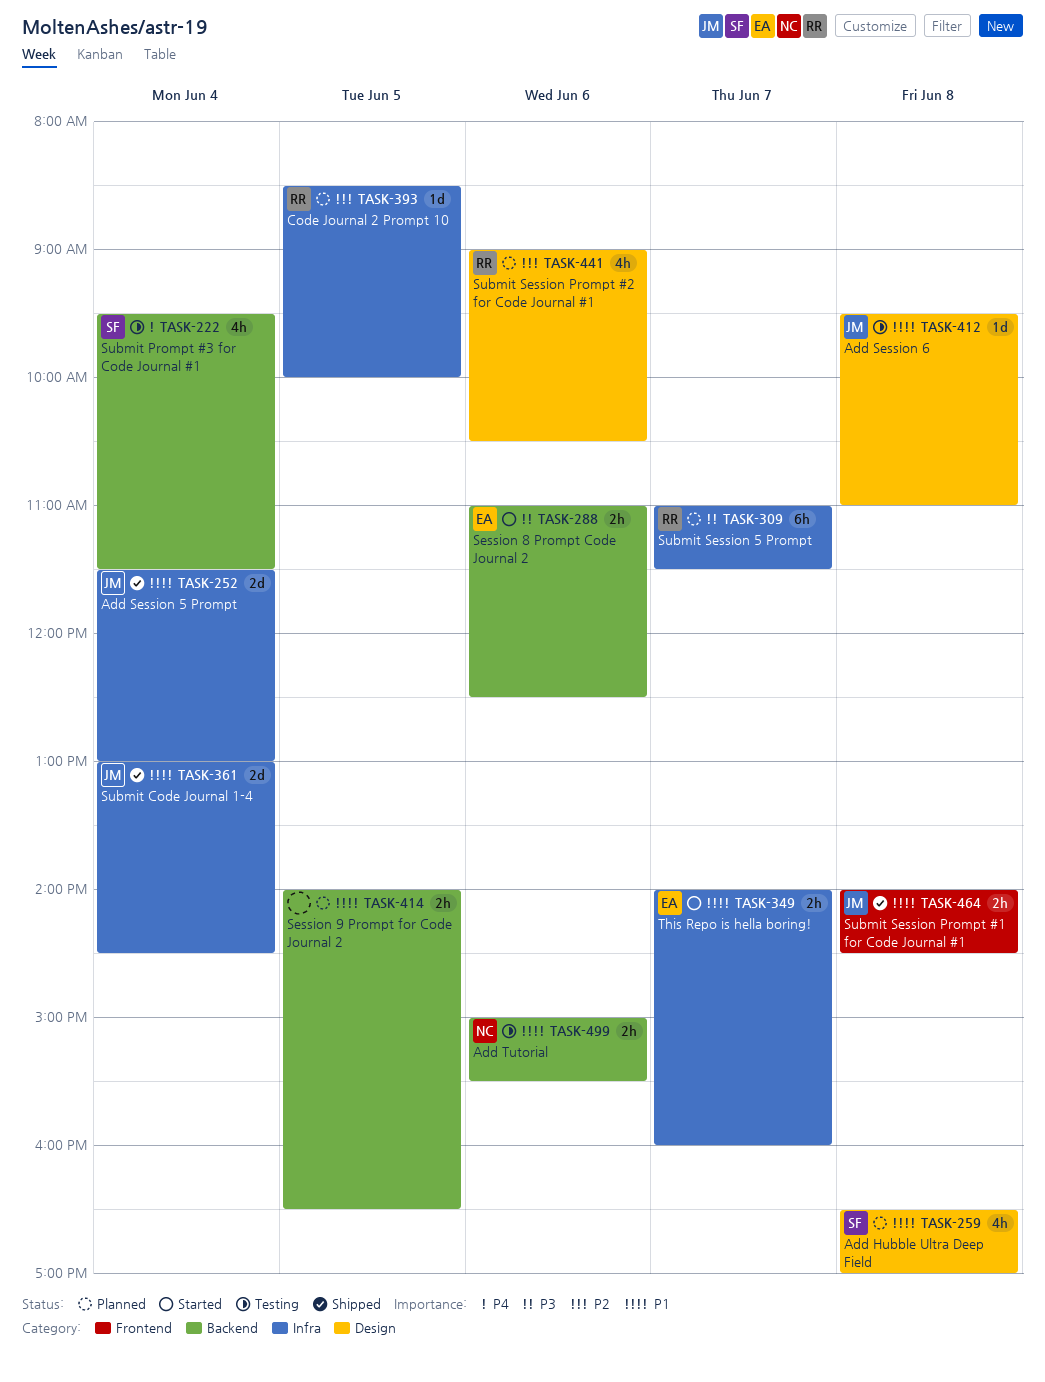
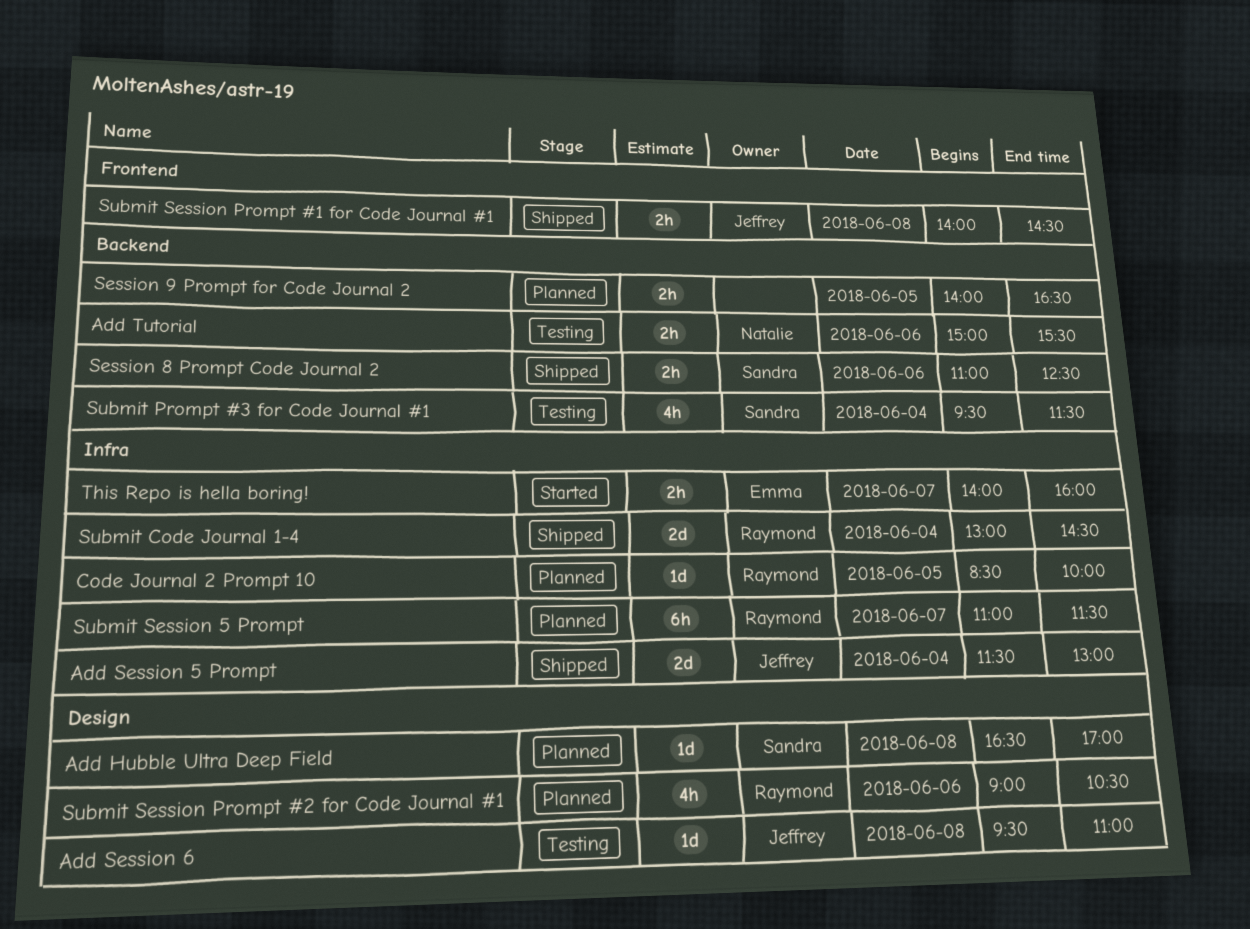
Add Hubble Ultra Deep Field, estimate: 4h -> 1d
Session 8 Prompt Code Journal 2, status: Started -> Shipped
Session 8 Prompt Code Journal 2, owner: Emma -> Sandra
Submit Code Journal 1-4, owner: Jeffrey -> Raymond

